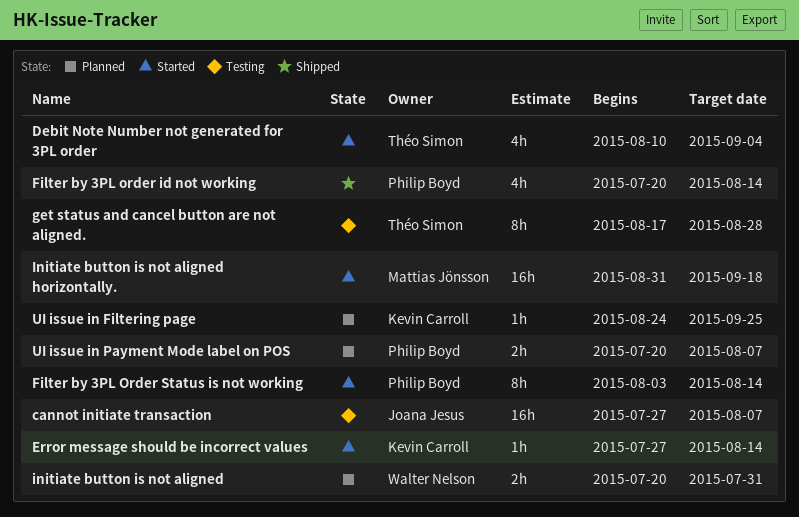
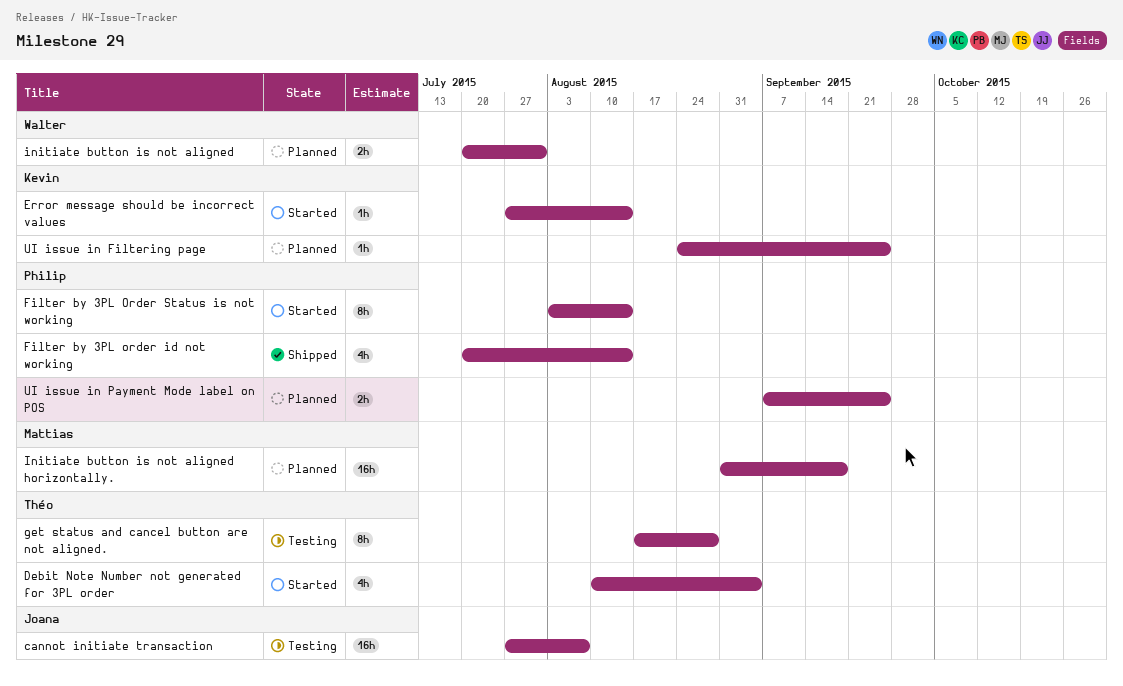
Initiate button is not aligned horizontally., status: Started -> Planned
UI issue in Payment Mode label on POS, start: Jul 20 -> Sep 7
UI issue in Payment Mode label on POS, due: Aug 7 -> Sep 25

